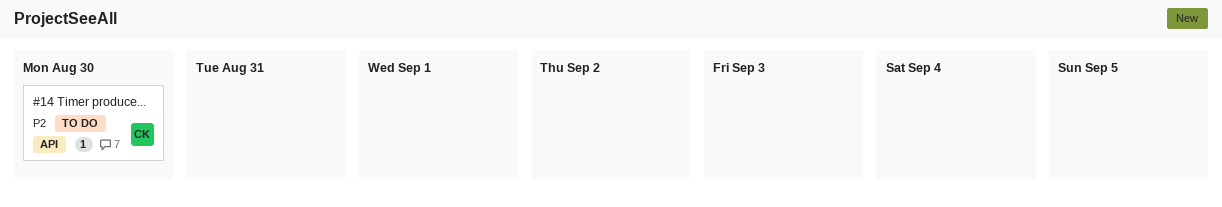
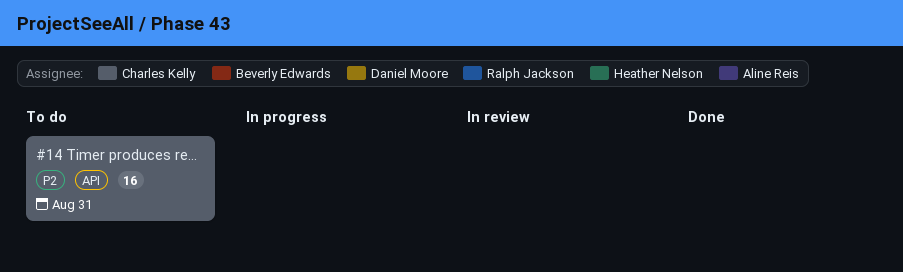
#14, estimate: 1 -> 16
#14, due: Aug 30 -> Aug 31

